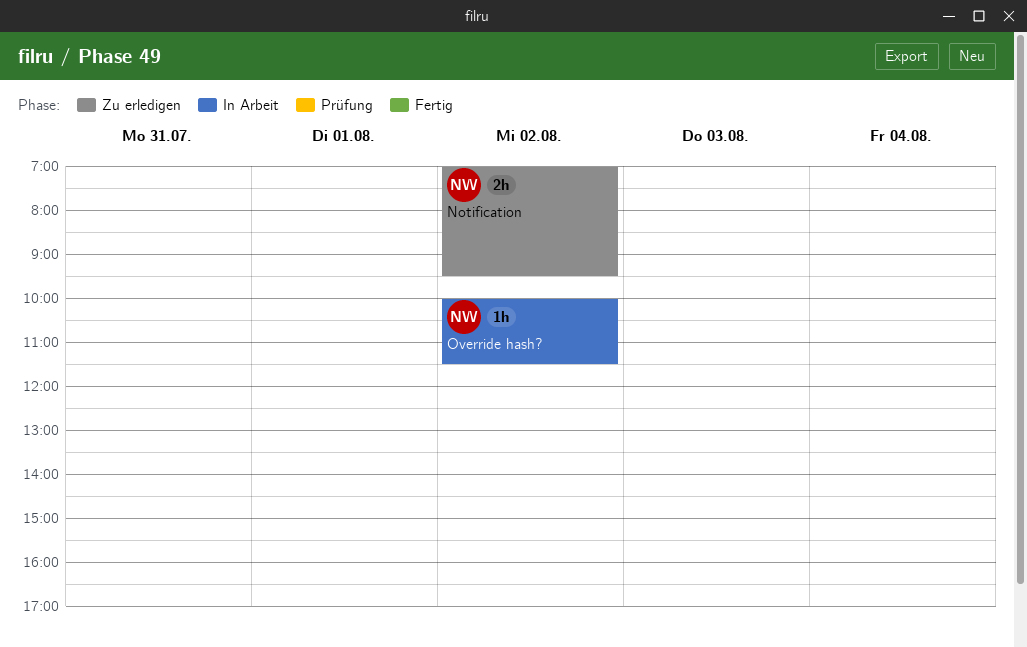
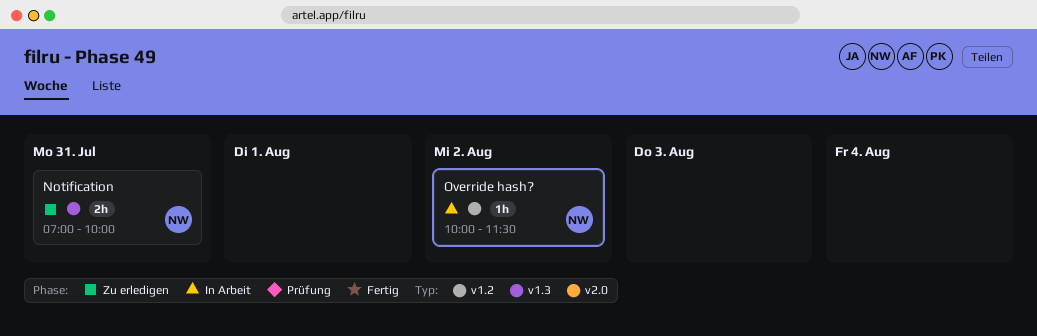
Notification, day: Aug 2 -> Jul 31
Notification, ends: 09:30 -> 10:00

